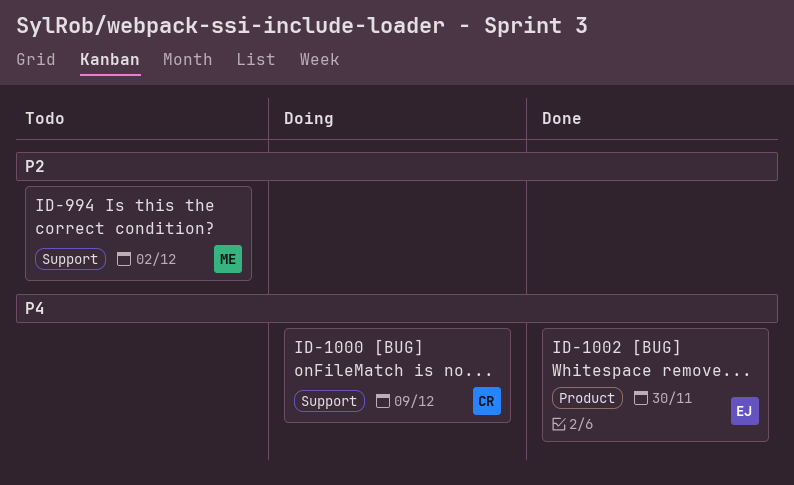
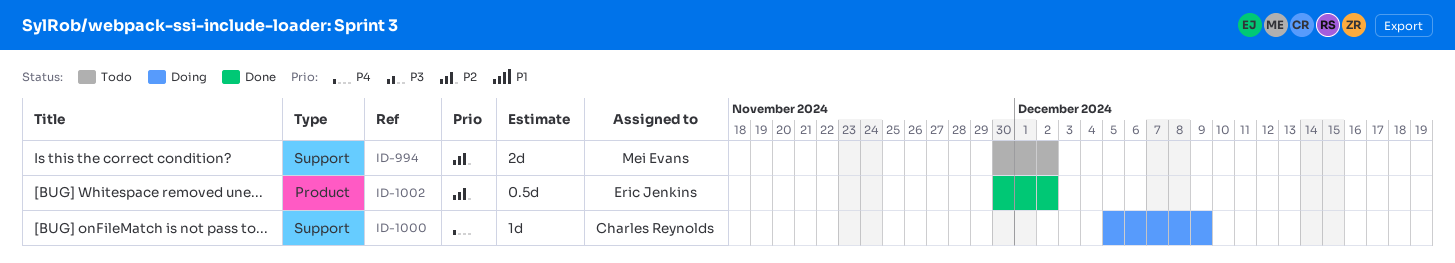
ID-1002, priority: P4 -> P2
ID-1002, due: Nov 30 -> Dec 2

